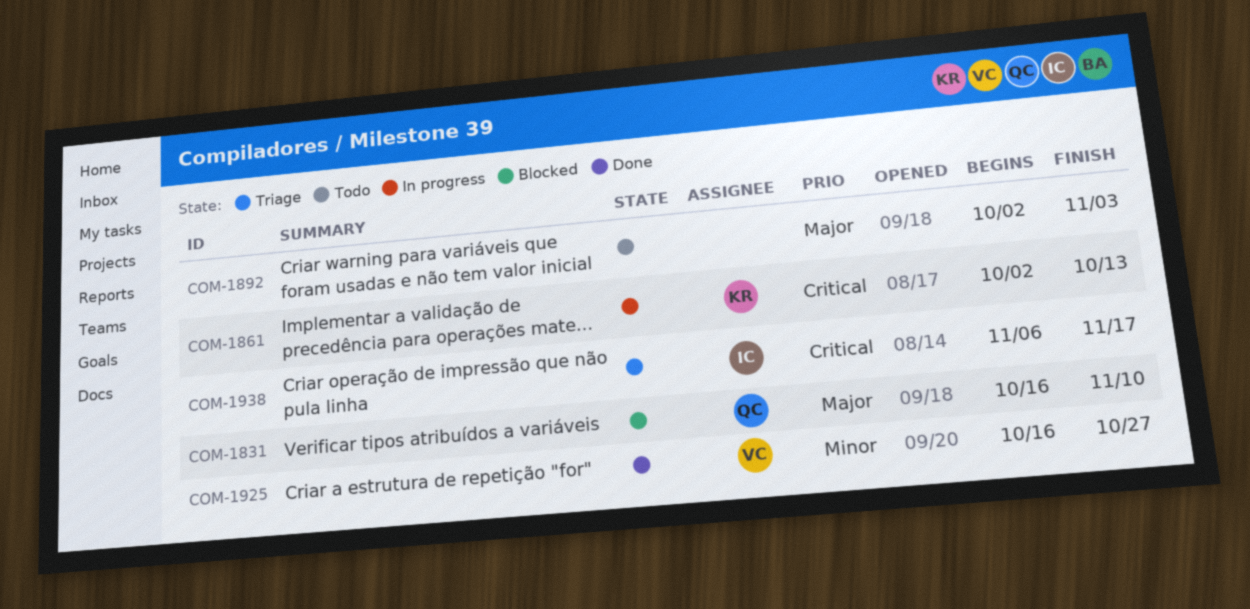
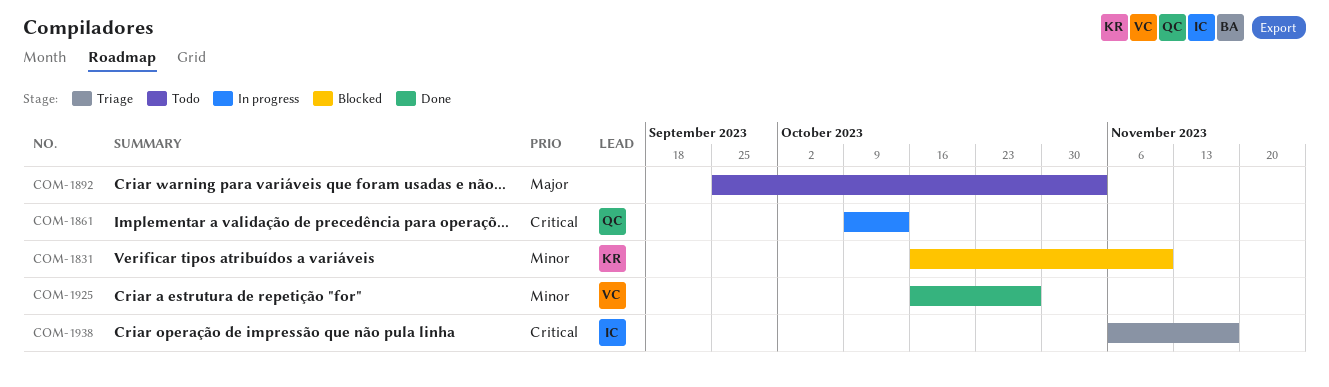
COM-1831, owner: QC -> KR
COM-1831, priority: Major -> Minor
COM-1861, owner: KR -> QC
COM-1861, start: Oct 2 -> Oct 9
COM-1892, start: Oct 2 -> Sep 25

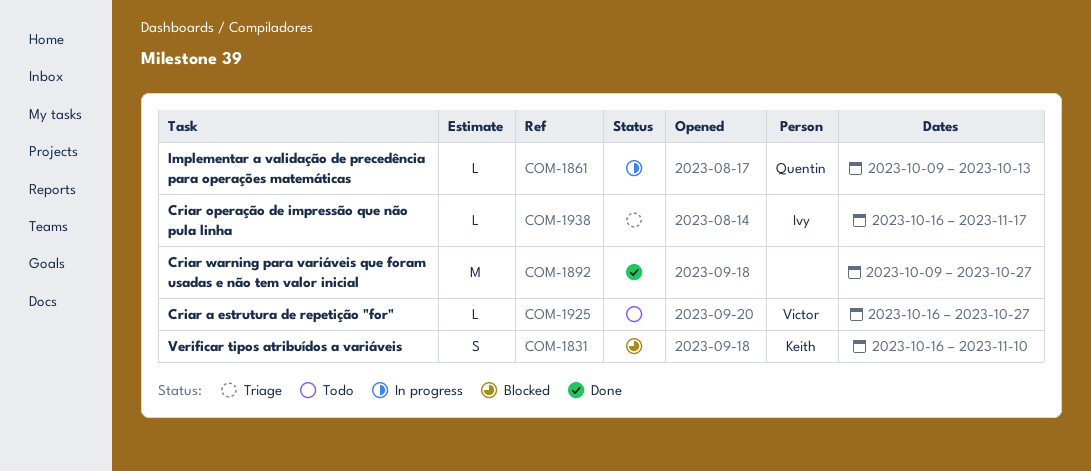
COM-1892, status: Todo -> Done
COM-1892, start: Sep 25 -> Oct 9
COM-1892, due: Nov 3 -> Oct 27
COM-1925, status: Done -> Todo
COM-1938, start: Nov 6 -> Oct 16

